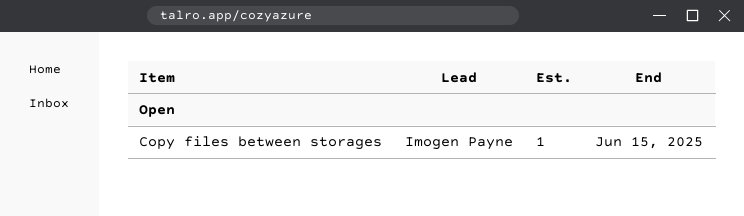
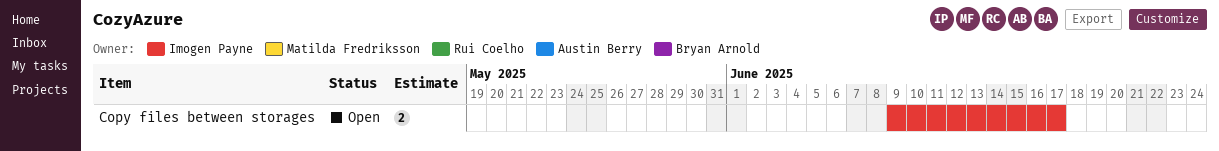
Copy files between storages, estimate: 1 -> 2
Copy files between storages, due: Jun 15 -> Jun 17

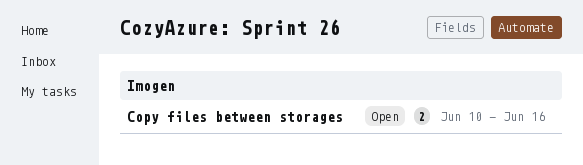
Copy files between storages, start: Jun 9 -> Jun 10
Copy files between storages, due: Jun 17 -> Jun 16

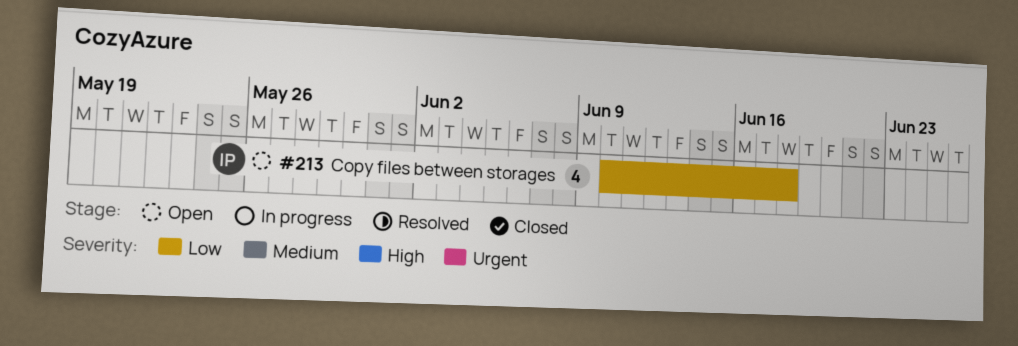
Copy files between storages, estimate: 2 -> 4
Copy files between storages, due: Jun 16 -> Jun 18

